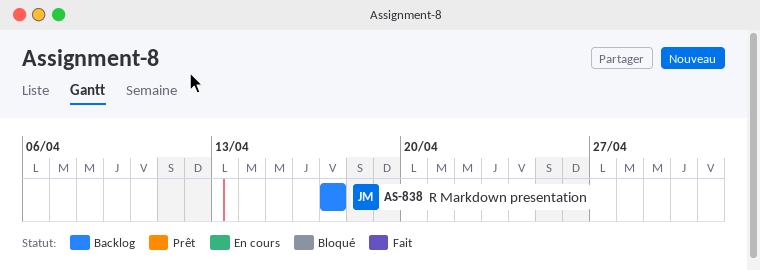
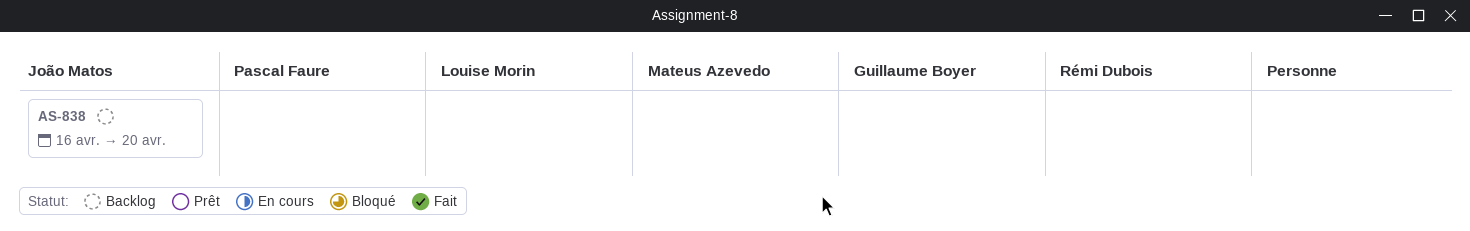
AS-838, start: Apr 17 -> Apr 16
AS-838, due: Apr 17 -> Apr 20

